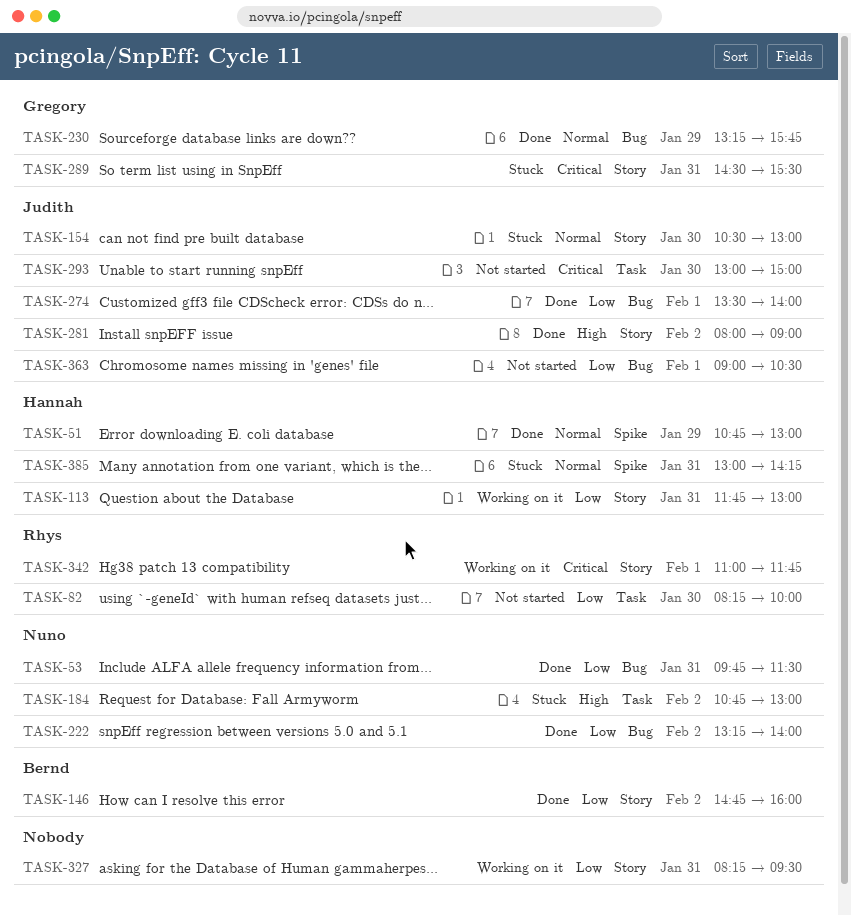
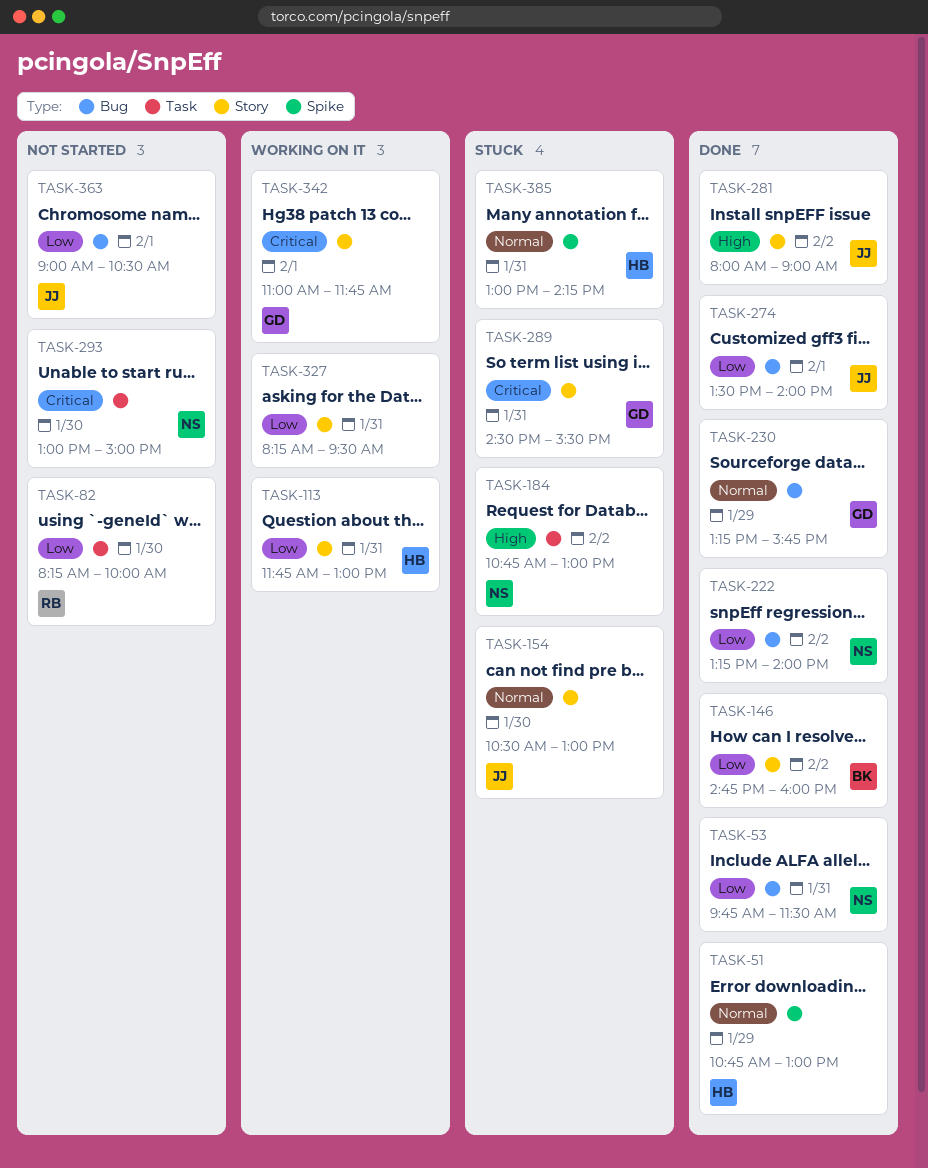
TASK-293, owner: Judith -> Nuno
TASK-342, owner: Rhys -> Gregory

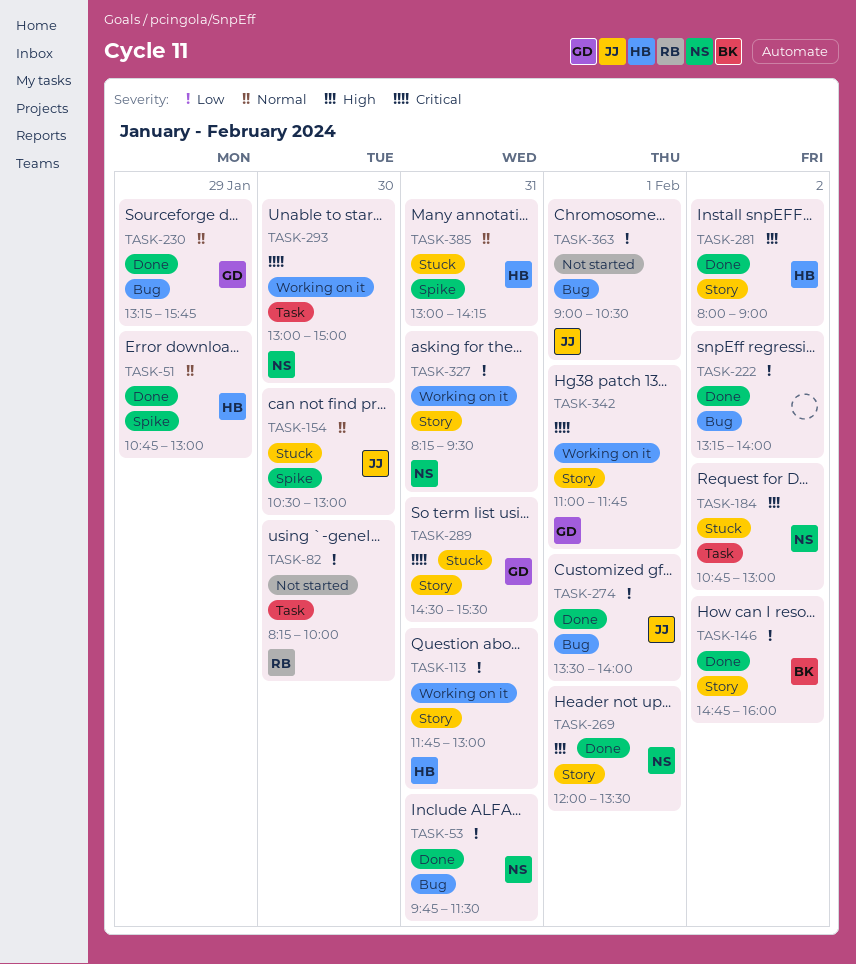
TASK-154, label: Story -> Spike
TASK-222, owner: NS -> none
TASK-269: none -> present
TASK-281, owner: JJ -> HB
TASK-293, status: Not started -> Working on it
TASK-327, owner: none -> NS

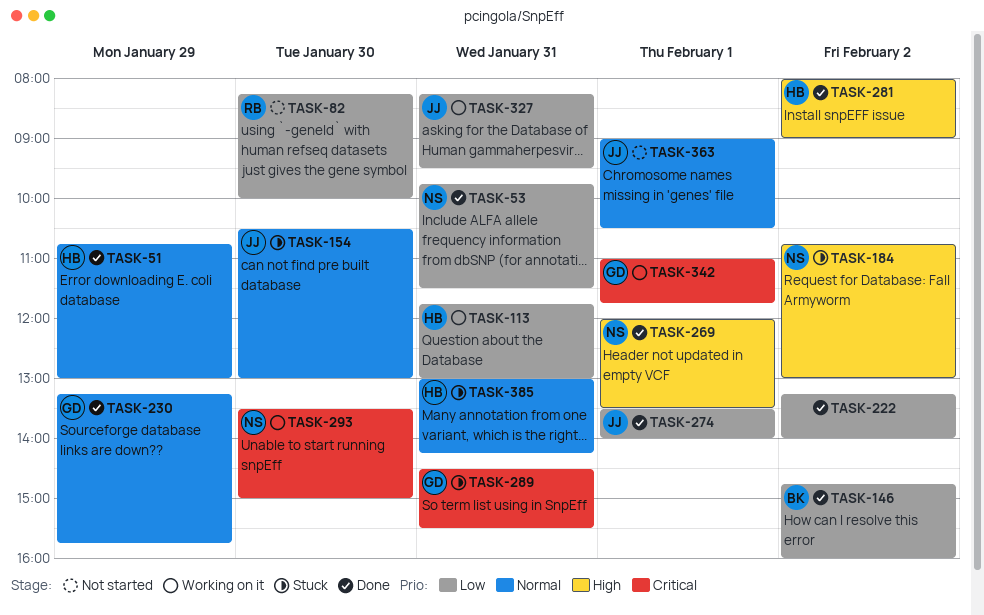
TASK-293, begins: 13:00 -> 13:30
TASK-327, owner: NS -> JJ
TASK-363, priority: Low -> Normal

